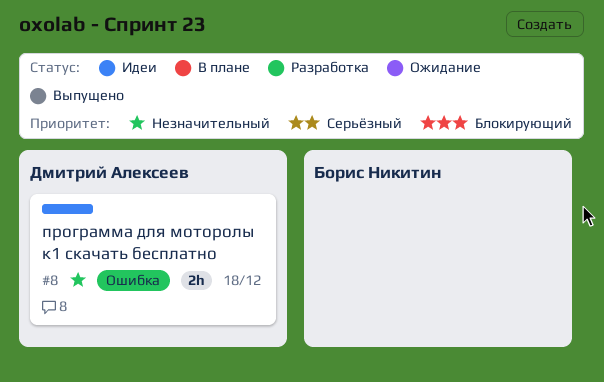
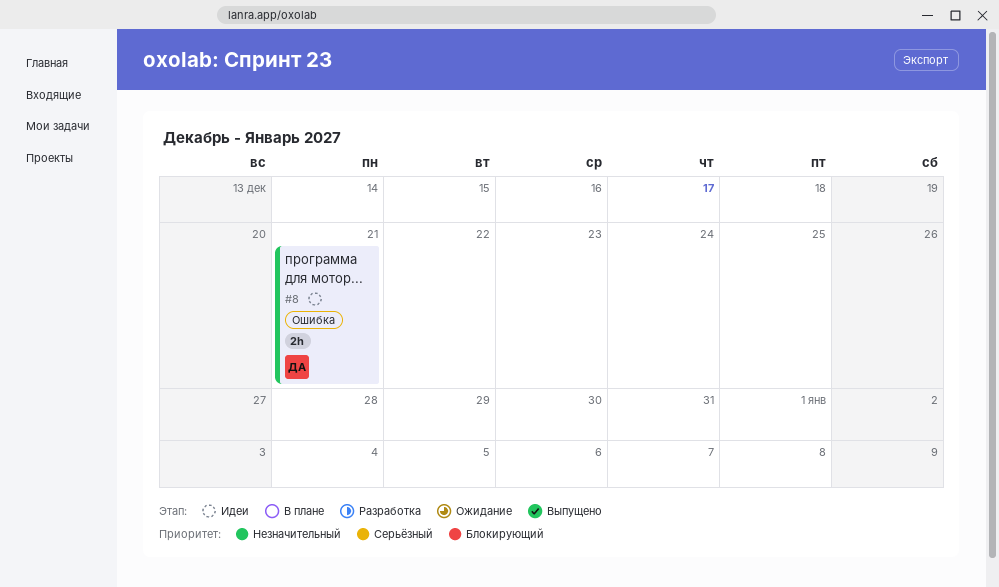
#8, due: Dec 18 -> Dec 21

